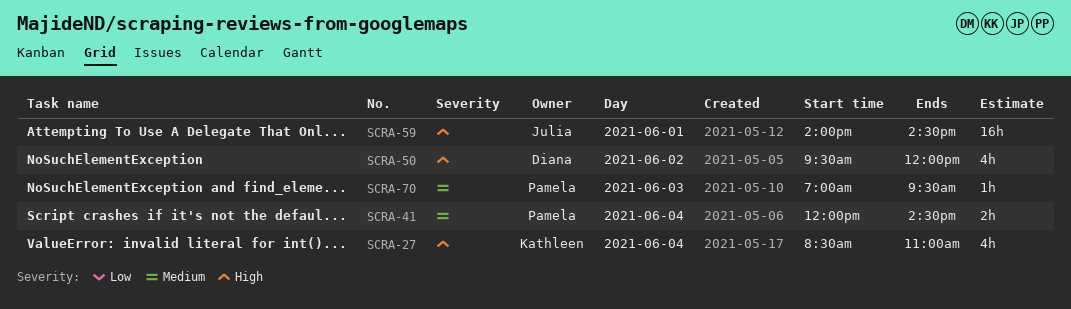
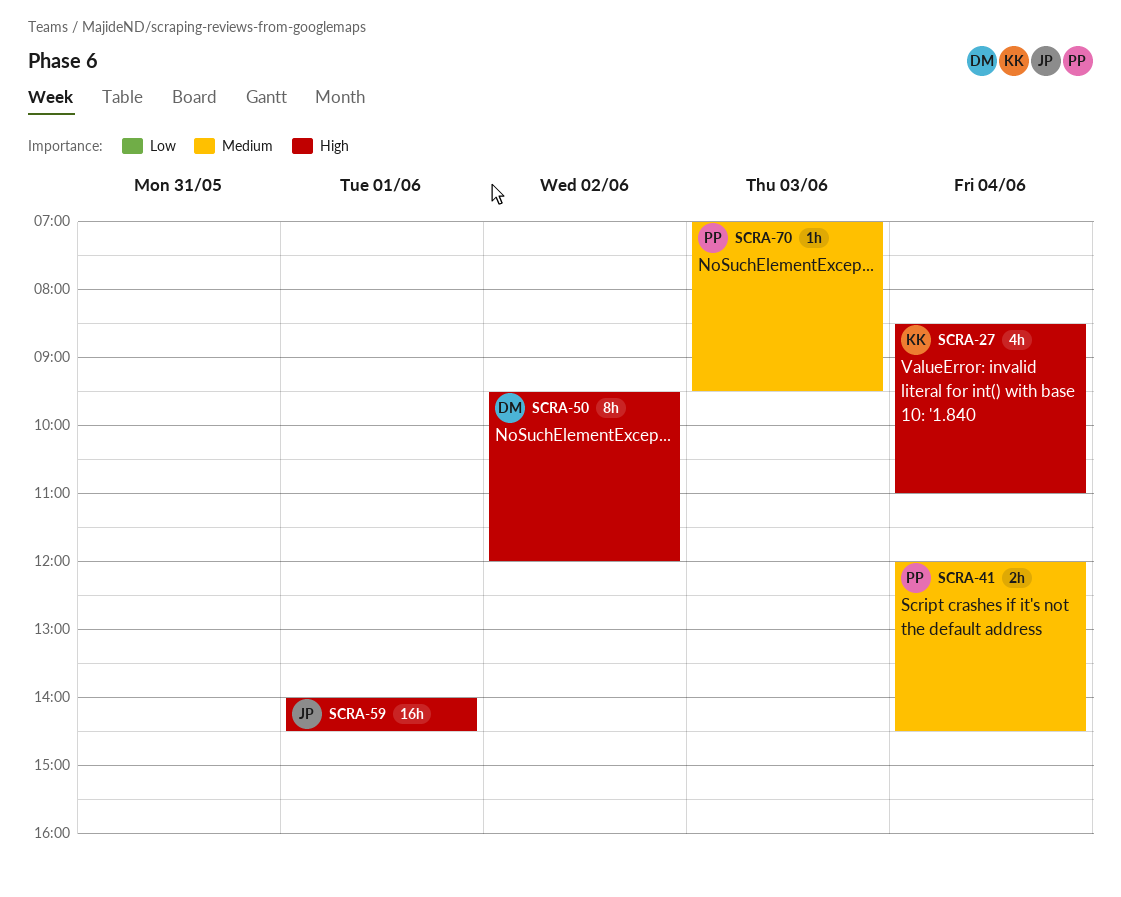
SCRA-50, estimate: 4h -> 8h

